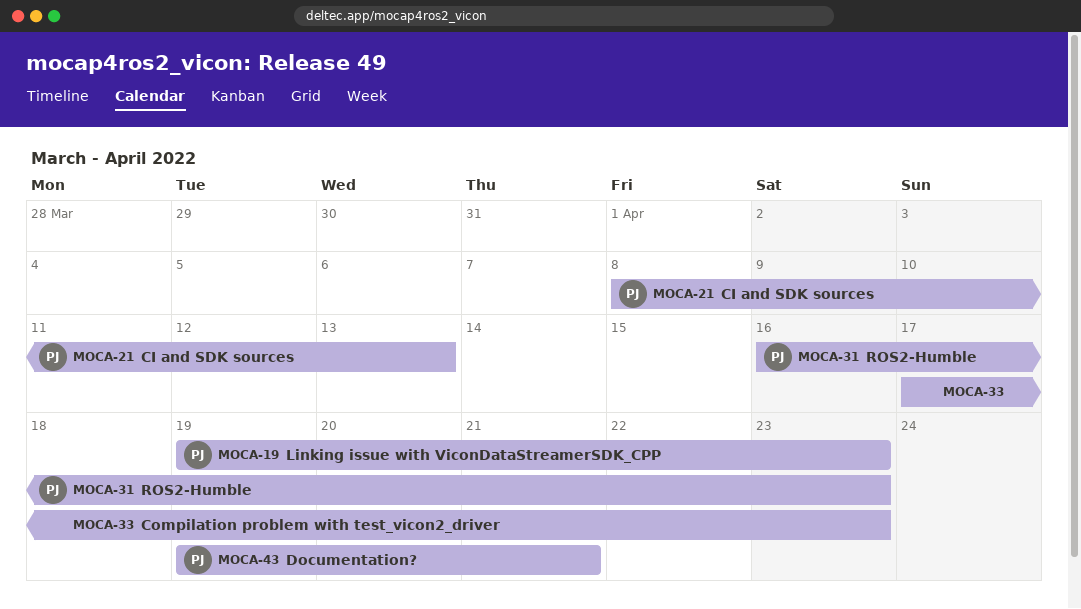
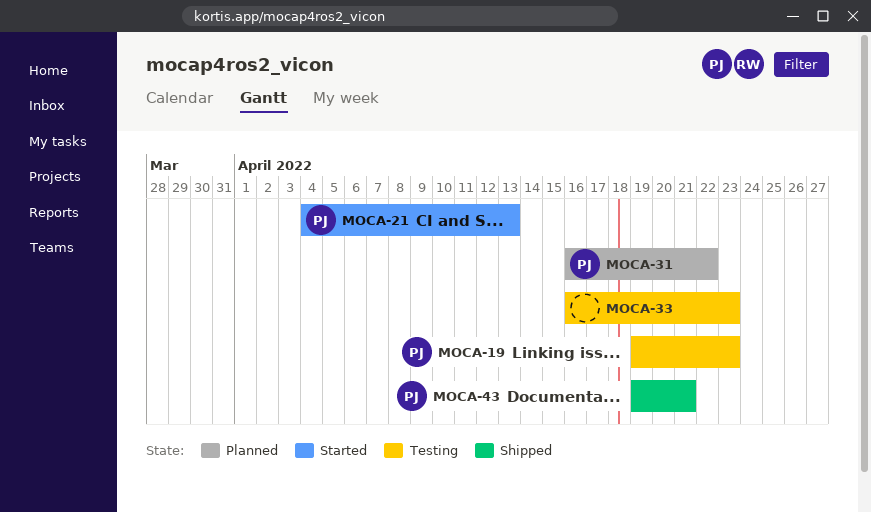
MOCA-21, start: Apr 8 -> Apr 4
MOCA-31, due: Apr 23 -> Apr 22
MOCA-33, start: Apr 17 -> Apr 16

